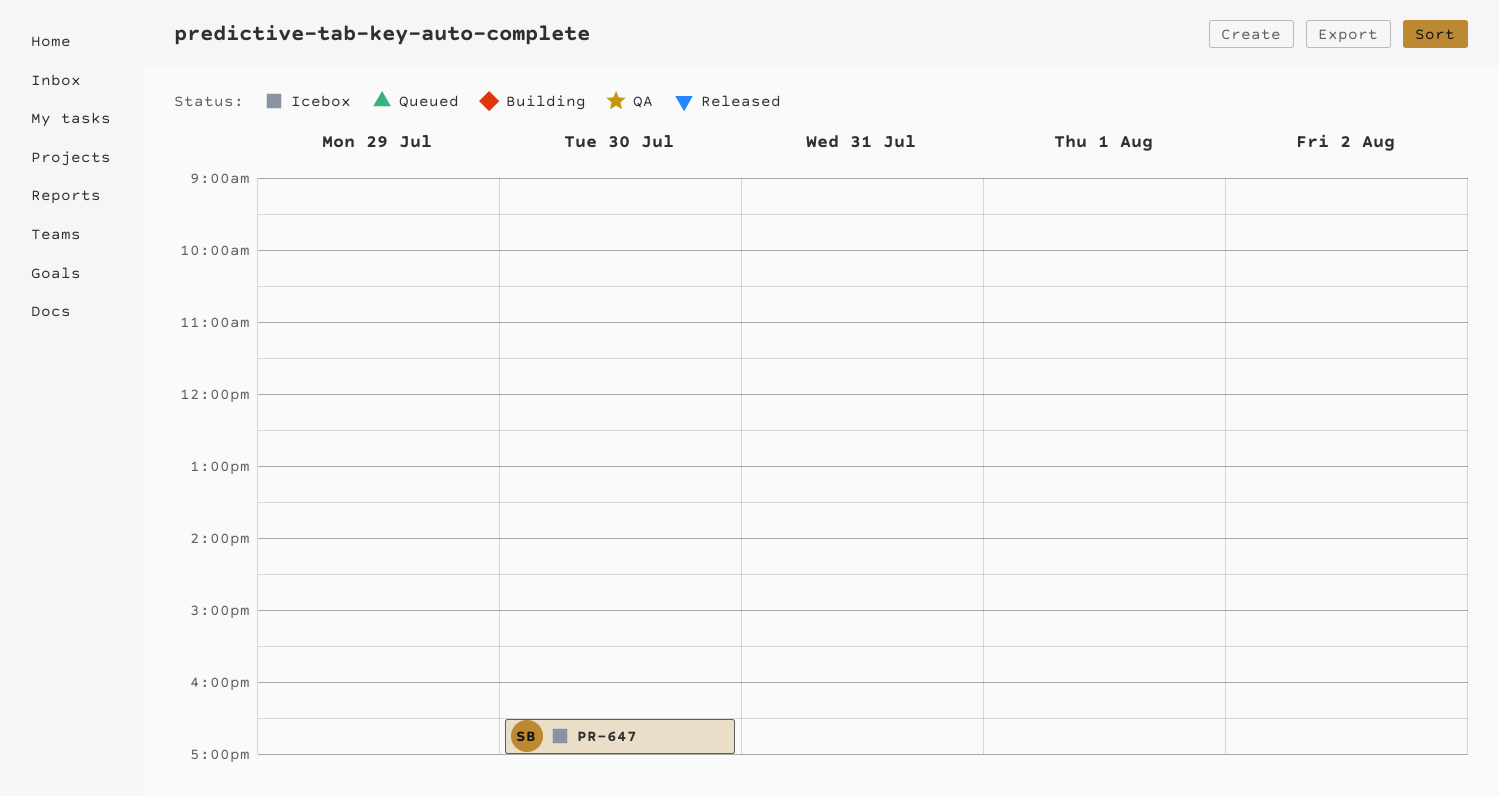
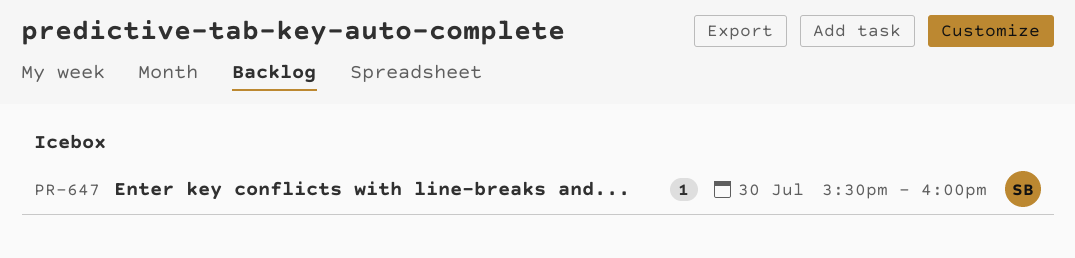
PR-647, begins: 16:30 -> 15:30
PR-647, ends: 17:00 -> 16:00

